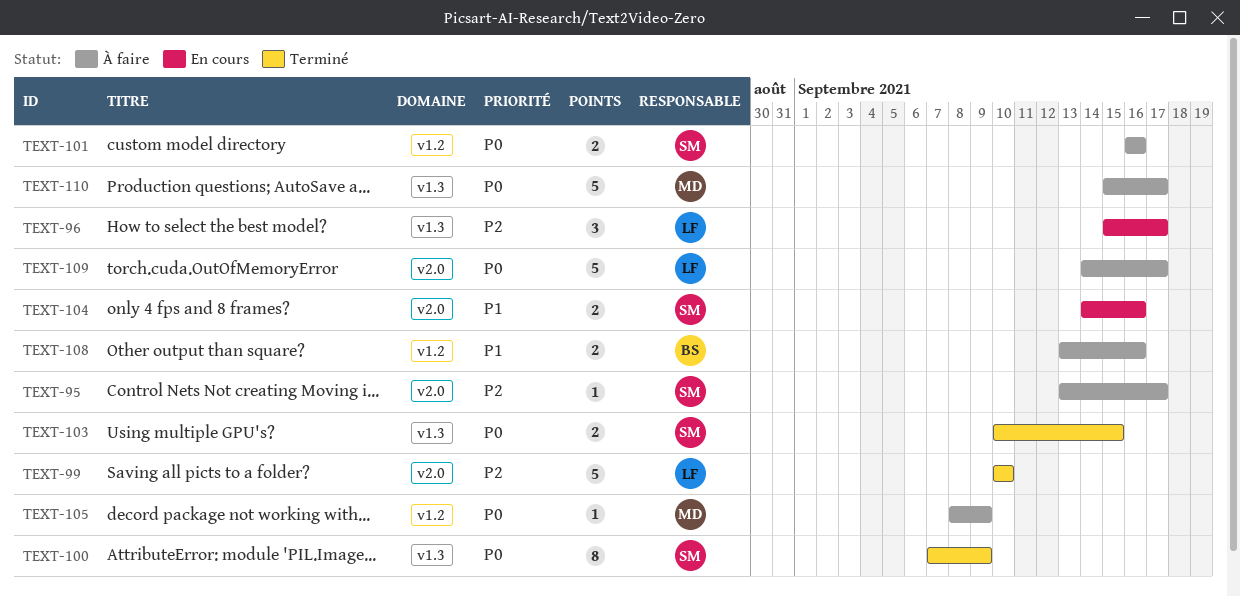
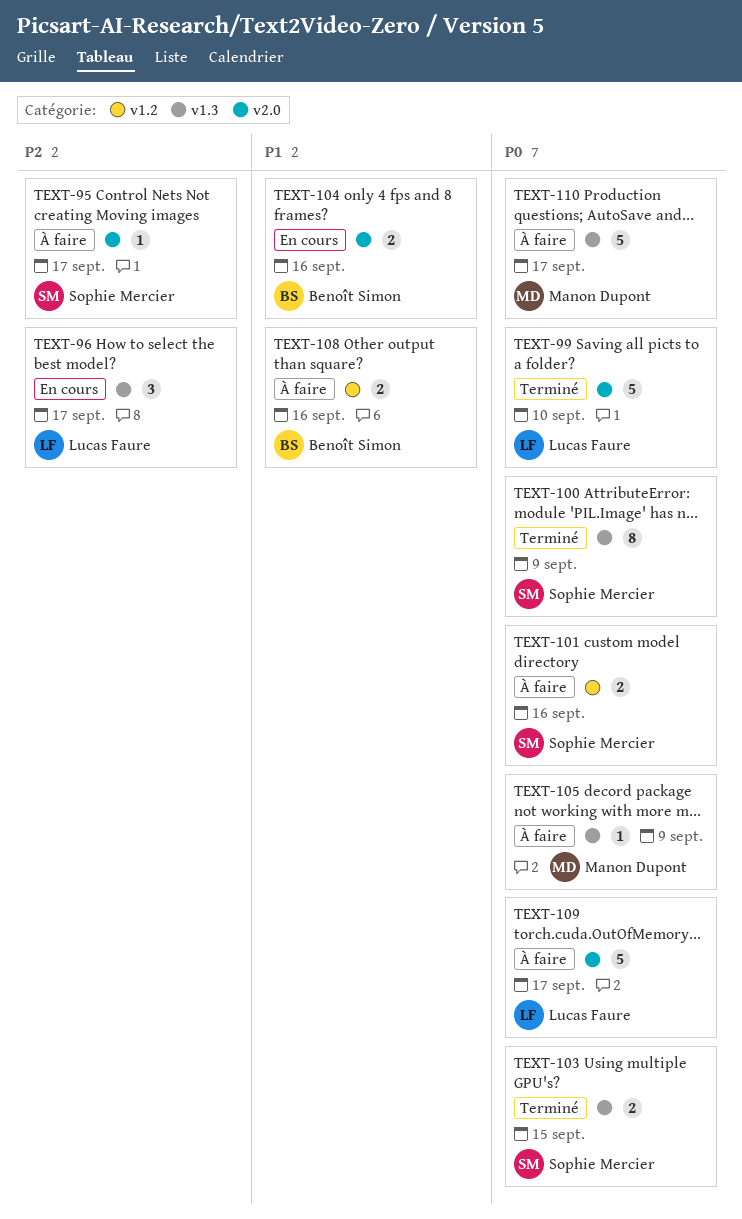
TEXT-99, priority: P2 -> P0
TEXT-104, owner: Sophie Mercier -> Benoît Simon
TEXT-105, label: v1.2 -> v1.3

